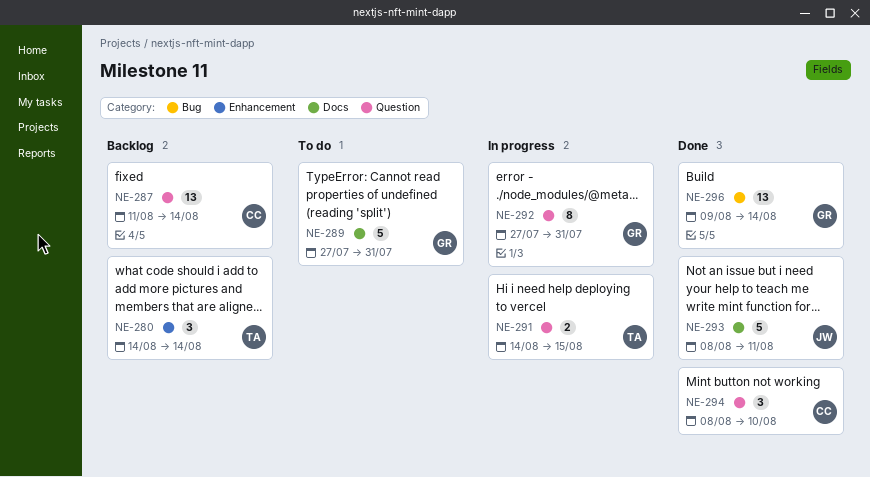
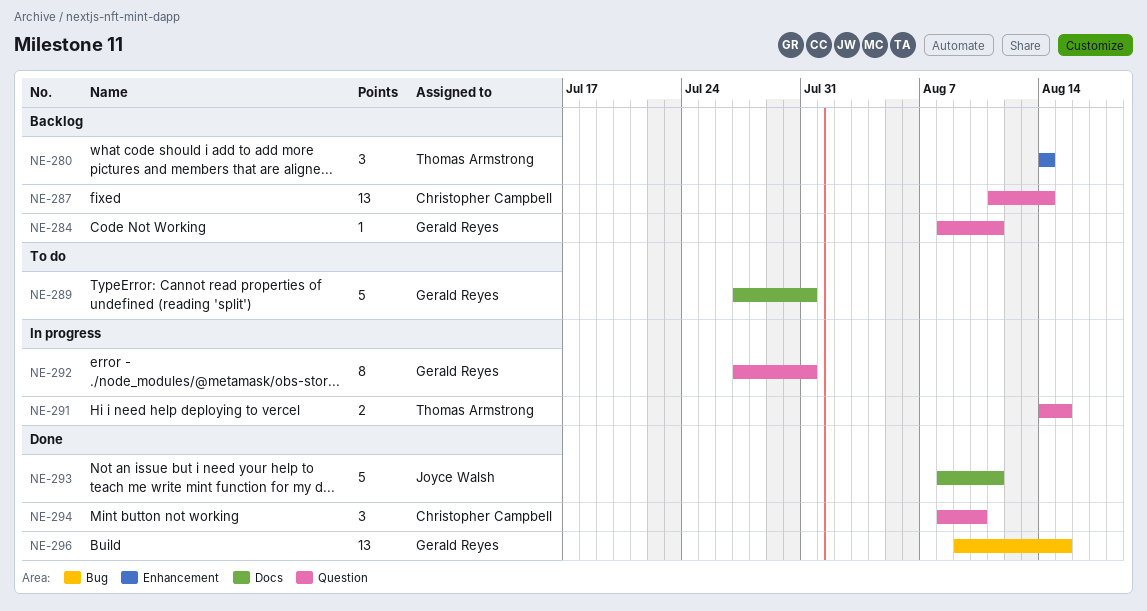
NE-284: none -> present
NE-296, due: Aug 14 -> Aug 15

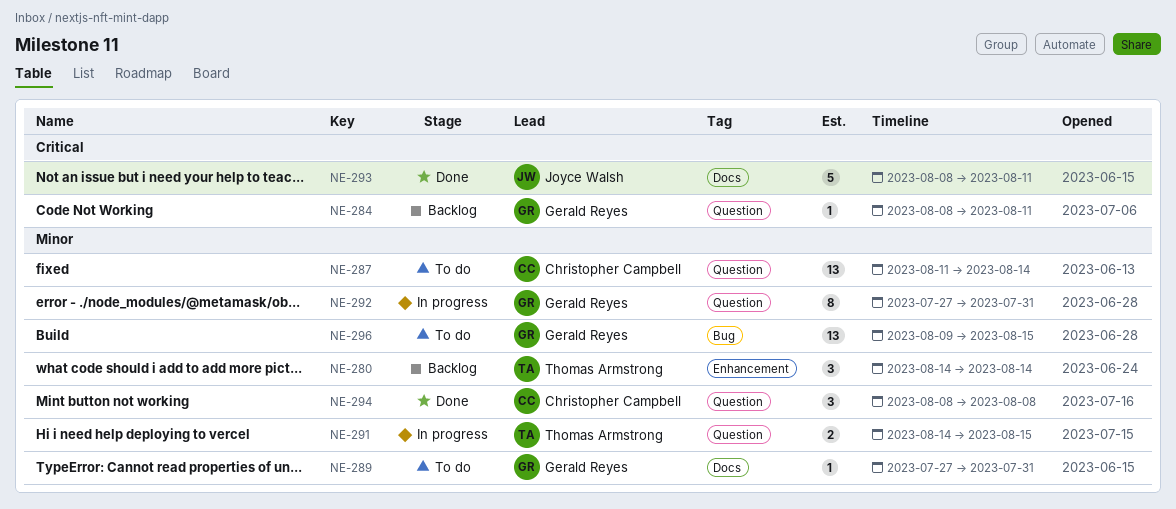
NE-287, status: Backlog -> To do
NE-289, estimate: 5 -> 1
NE-294, due: Aug 10 -> Aug 8
NE-296, status: Done -> To do

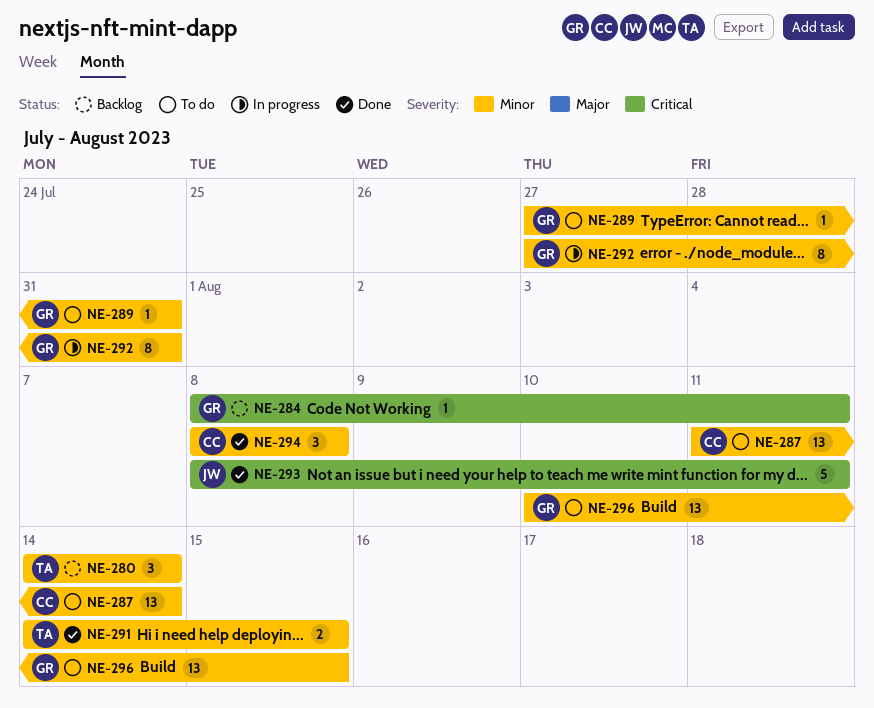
NE-291, status: In progress -> Done
NE-296, start: Aug 9 -> Aug 10

